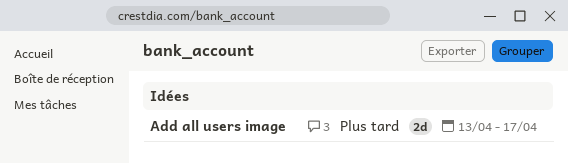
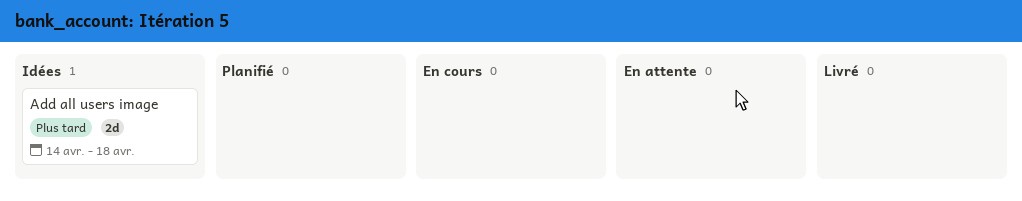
Add all users image, start: Apr 13 -> Apr 14
Add all users image, due: Apr 17 -> Apr 18

